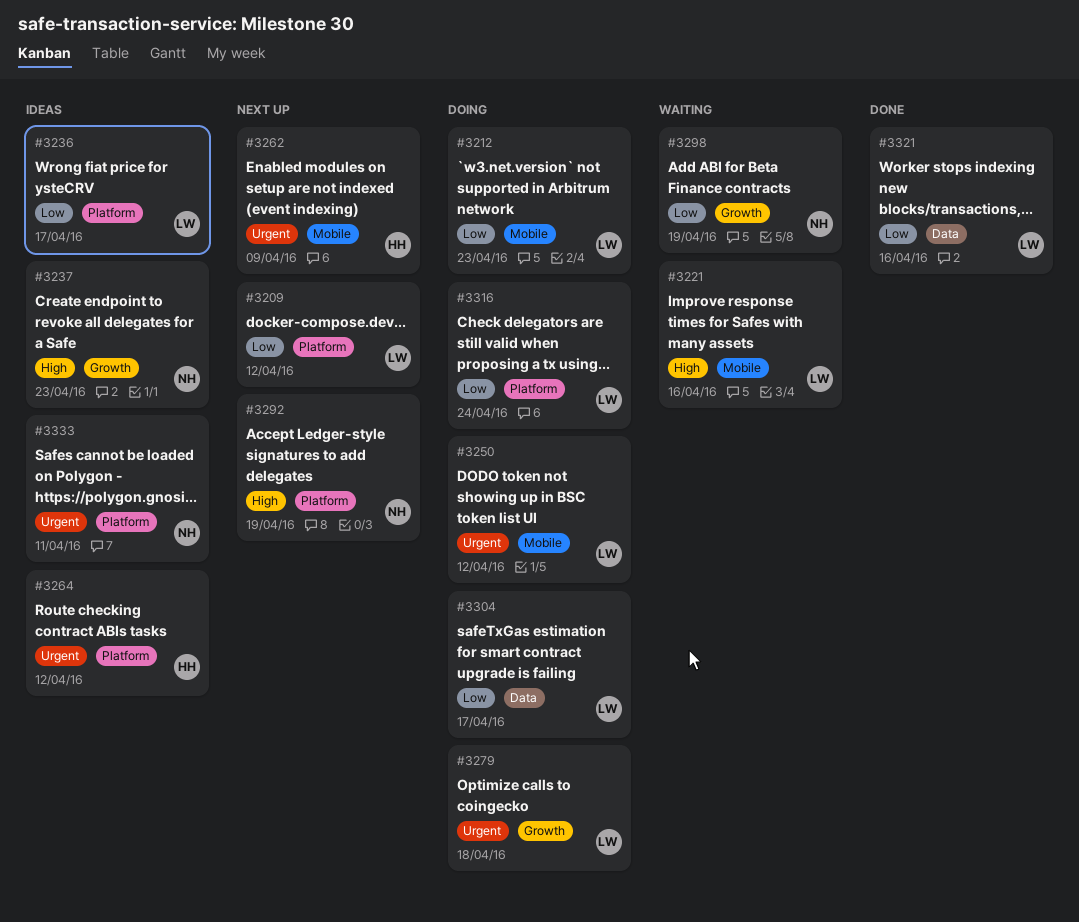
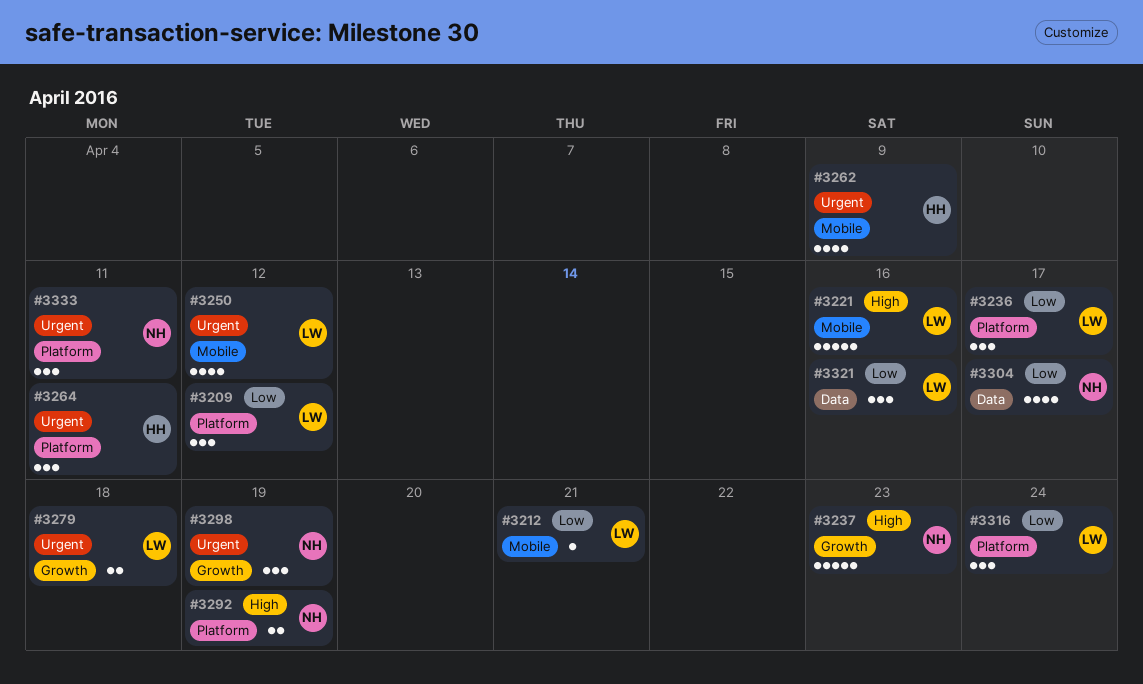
#3212, due: Apr 23 -> Apr 21
#3264, due: Apr 12 -> Apr 11
#3298, priority: Low -> Urgent
#3304, owner: LW -> NH

